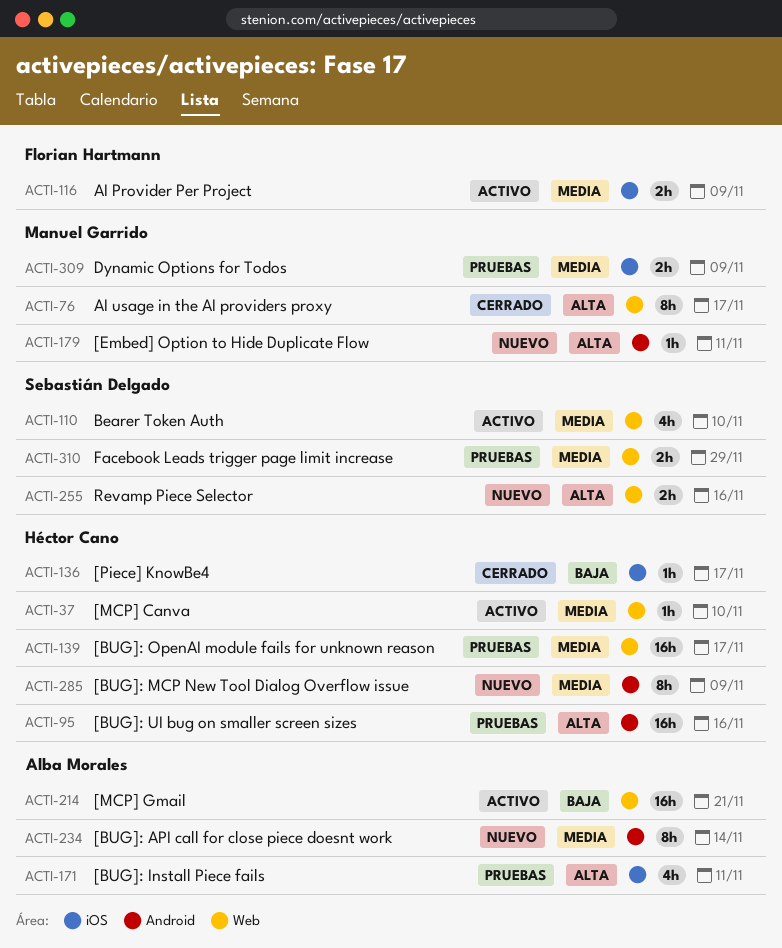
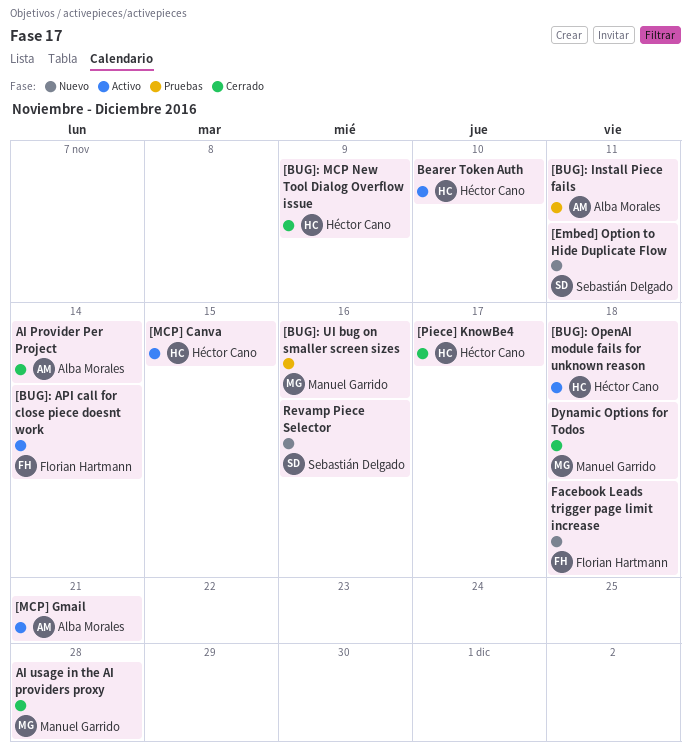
[BUG]: API call for close piece doesnt work, status: Nuevo -> Activo
[BUG]: API call for close piece doesnt work, owner: Alba Morales -> Florian Hartmann
[BUG]: MCP New Tool Dialog Overflow issue, status: Nuevo -> Cerrado
[BUG]: OpenAI module fails for unknown reason, status: Pruebas -> Activo
[BUG]: OpenAI module fails for unknown reason, due: Nov 17 -> Nov 18
[BUG]: UI bug on smaller screen sizes, owner: Héctor Cano -> Manuel Garrido
[Embed] Option to Hide Duplicate Flow, owner: Manuel Garrido -> Sebastián Delgado
[MCP] Canva, due: Nov 10 -> Nov 15
AI Provider Per Project, status: Activo -> Cerrado
AI Provider Per Project, owner: Florian Hartmann -> Alba Morales
AI Provider Per Project, due: Nov 9 -> Nov 14
AI usage in the AI providers proxy, due: Nov 17 -> Nov 28
Bearer Token Auth, owner: Sebastián Delgado -> Héctor Cano
Dynamic Options for Todos, status: Pruebas -> Cerrado
Dynamic Options for Todos, due: Nov 9 -> Nov 18
Facebook Leads trigger page limit increase, status: Pruebas -> Nuevo
Facebook Leads trigger page limit increase, owner: Sebastián Delgado -> Florian Hartmann
Facebook Leads trigger page limit increase, due: Nov 29 -> Nov 18

